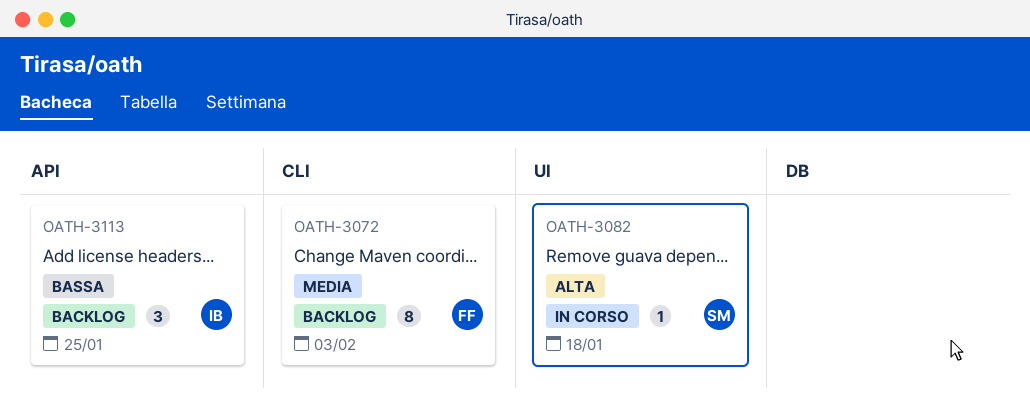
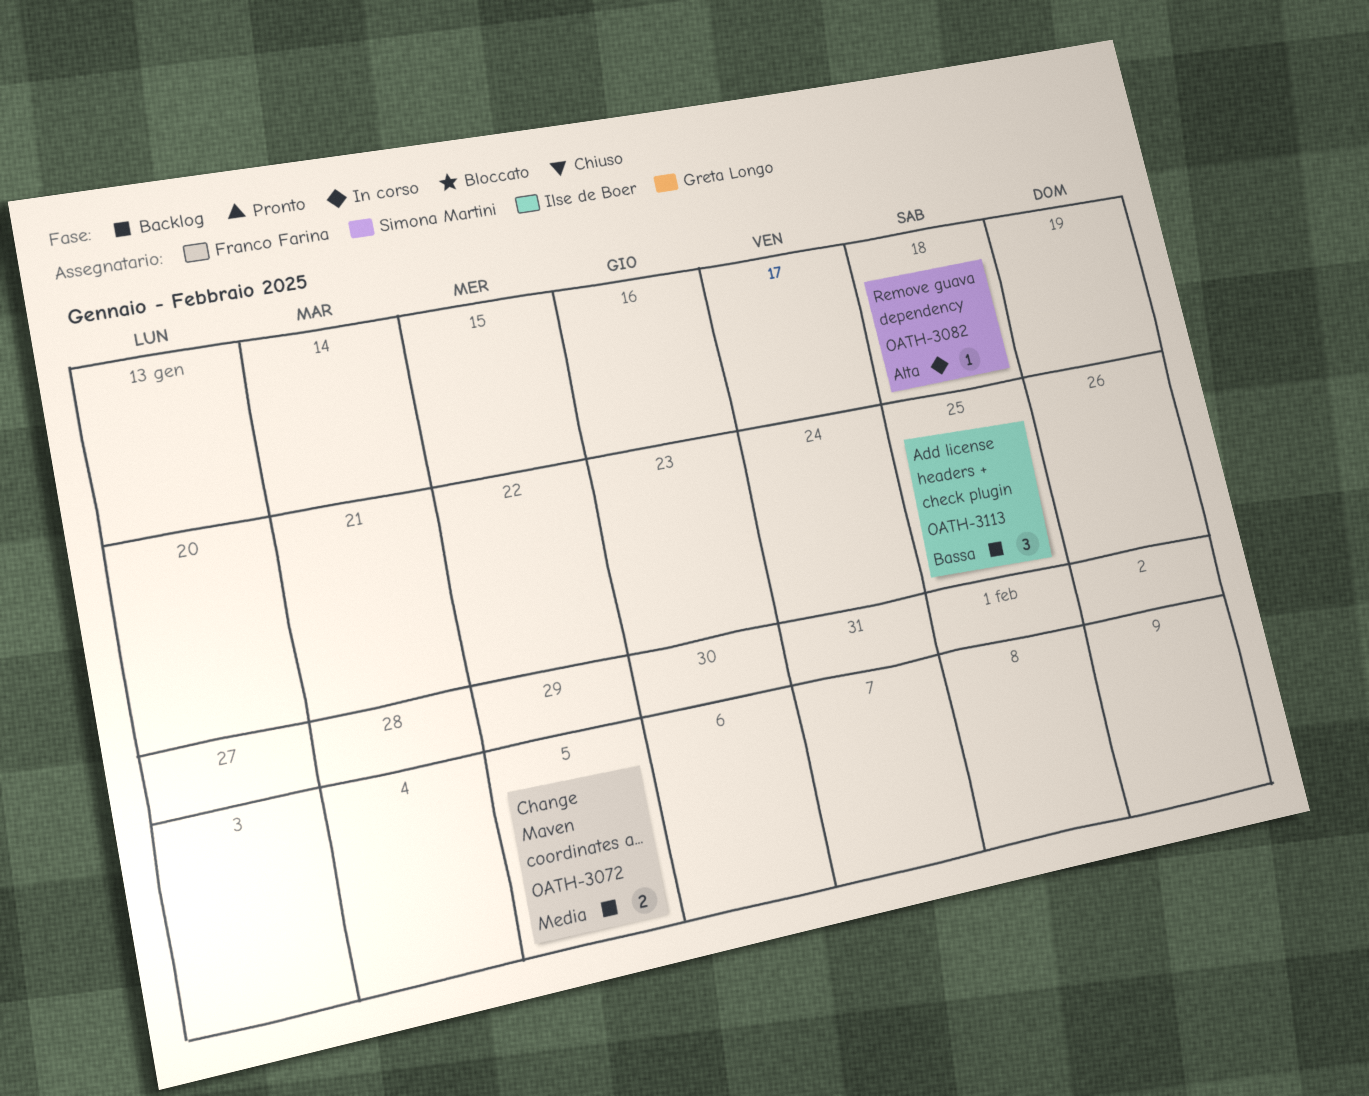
OATH-3072, estimate: 8 -> 2
OATH-3072, due: Feb 3 -> Feb 5

